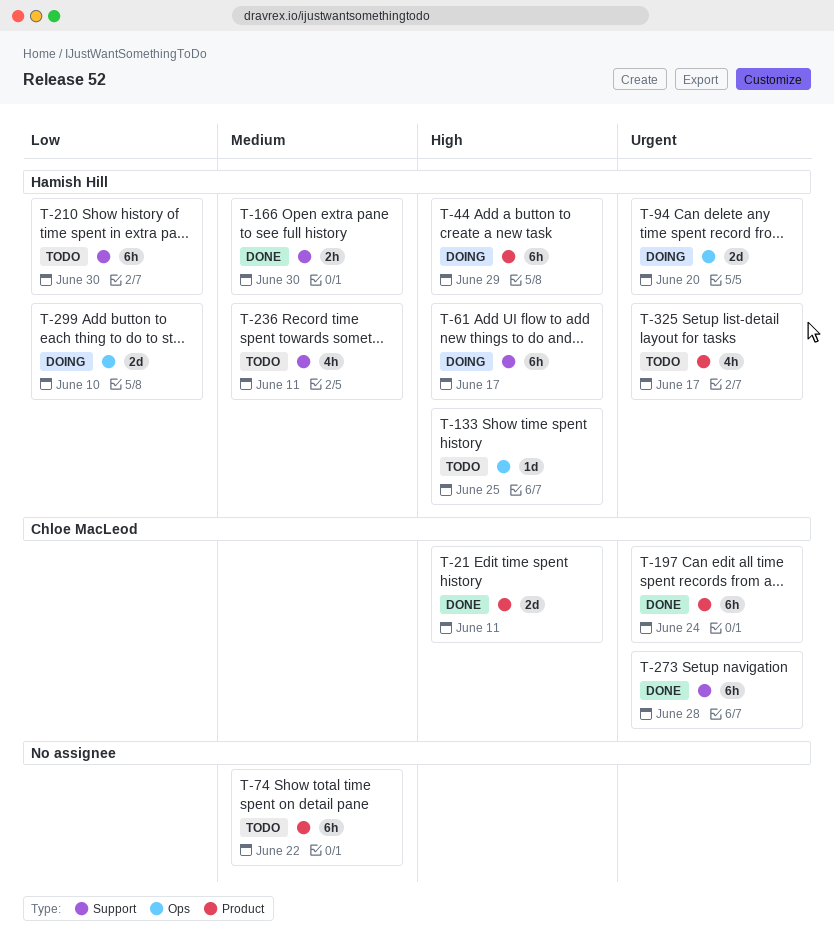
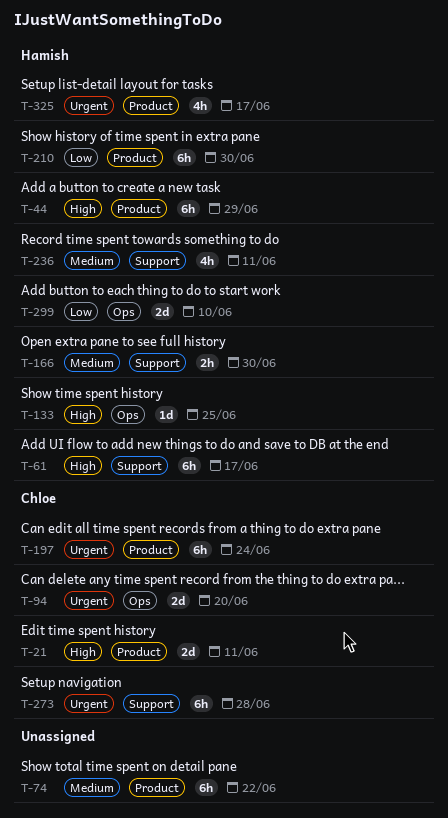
T-94, owner: Hamish Hill -> Chloe MacLeod
T-210, label: Support -> Product

